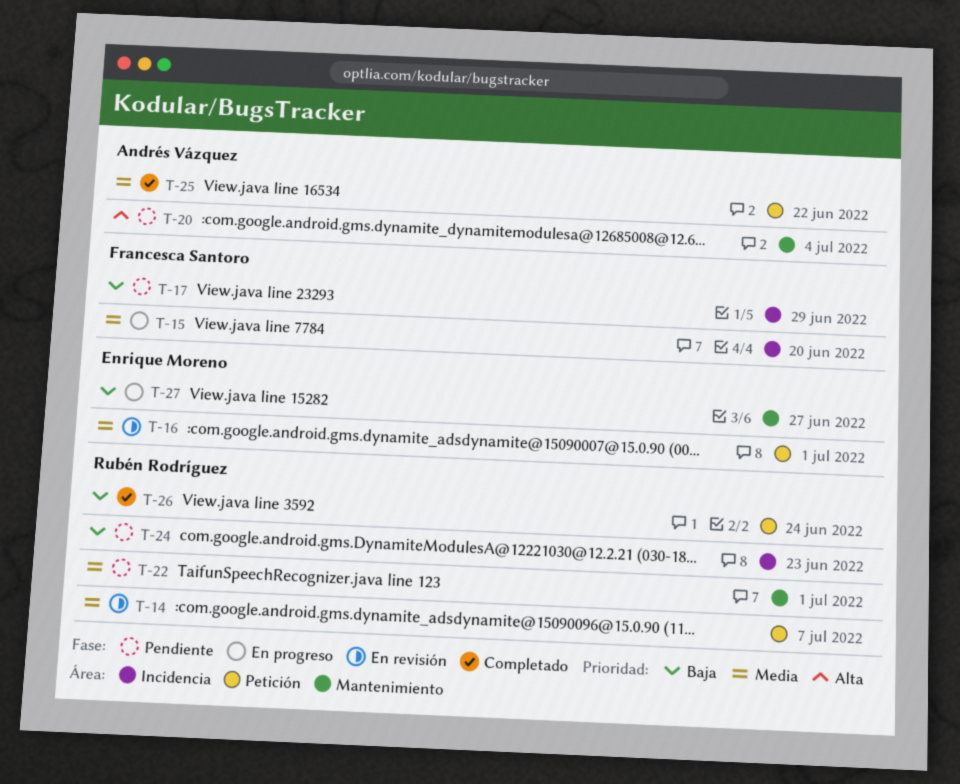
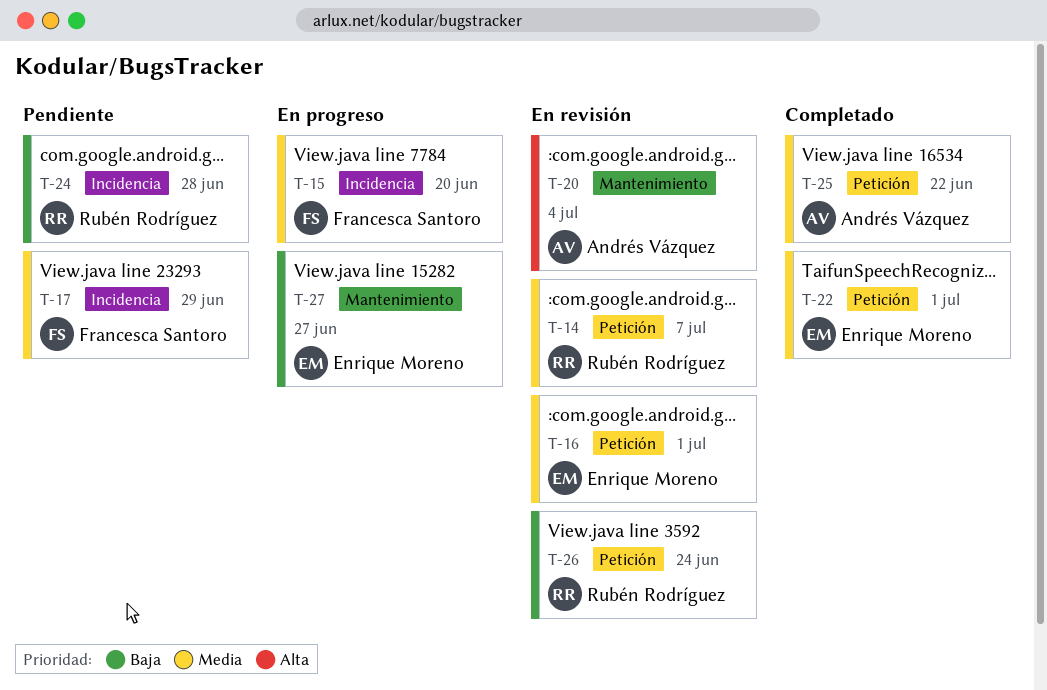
T-17, priority: Baja -> Media
T-20, status: Pendiente -> En revisión
T-22, status: Pendiente -> Completado
T-22, owner: Rubén Rodríguez -> Enrique Moreno
T-22, label: Mantenimiento -> Petición
T-24, due: Jun 23 -> Jun 28
T-26, status: Completado -> En revisión

